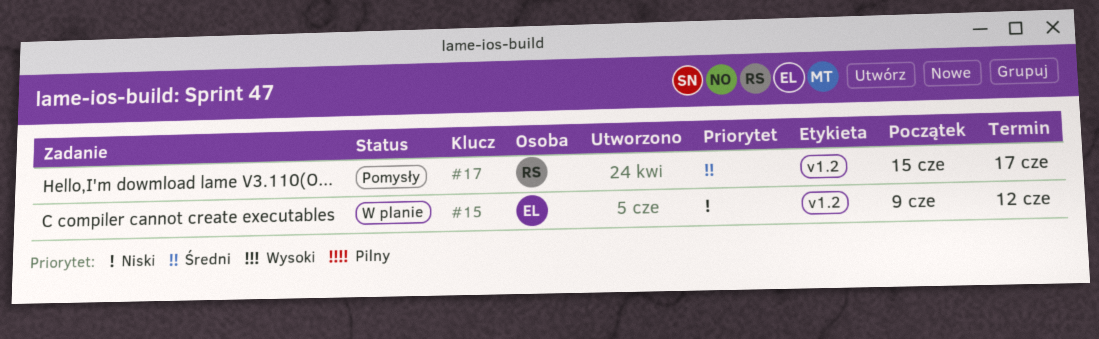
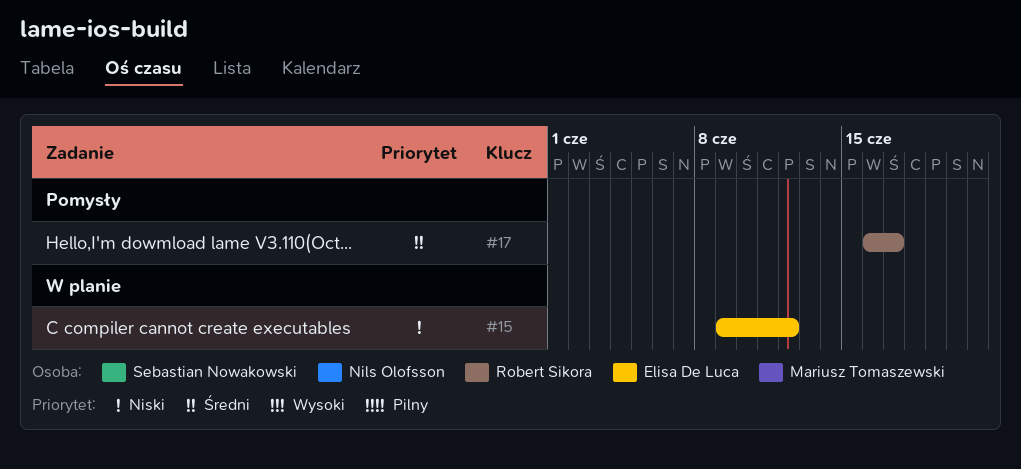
#17, start: Jun 15 -> Jun 16

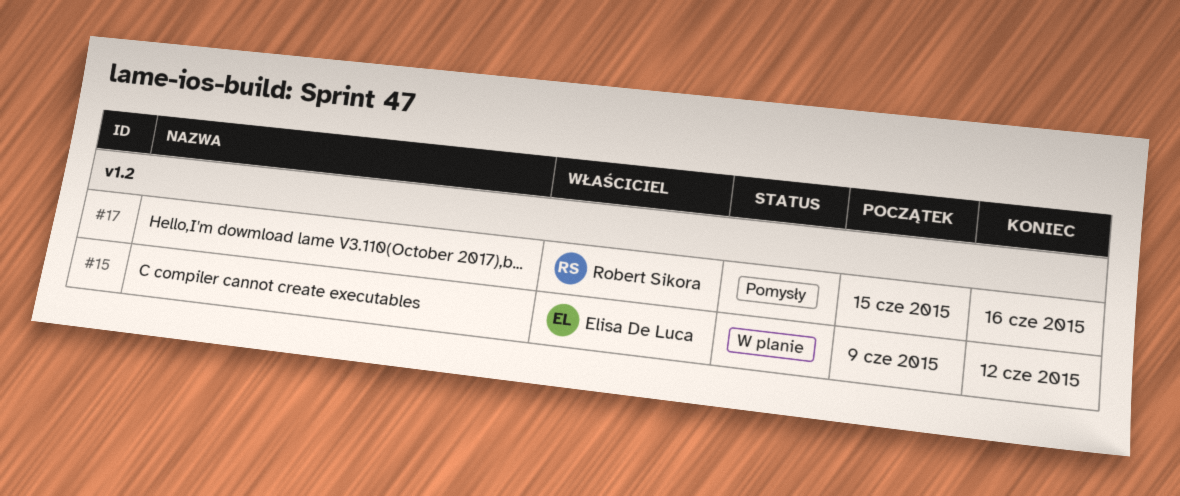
#17, start: Jun 16 -> Jun 15
#17, due: Jun 17 -> Jun 16

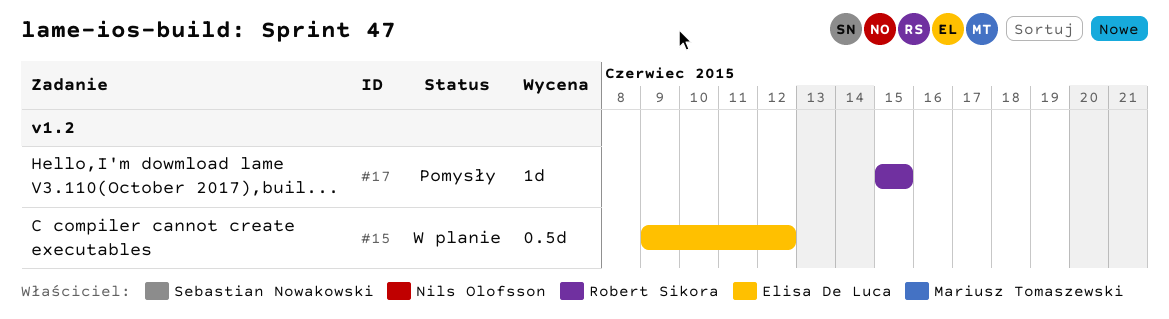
#17, due: Jun 16 -> Jun 15

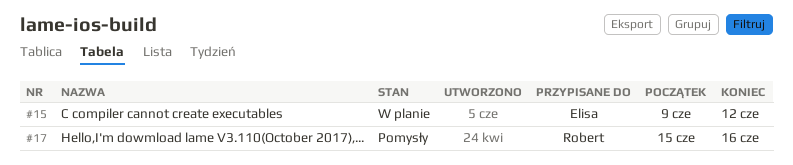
#17, due: Jun 15 -> Jun 16

